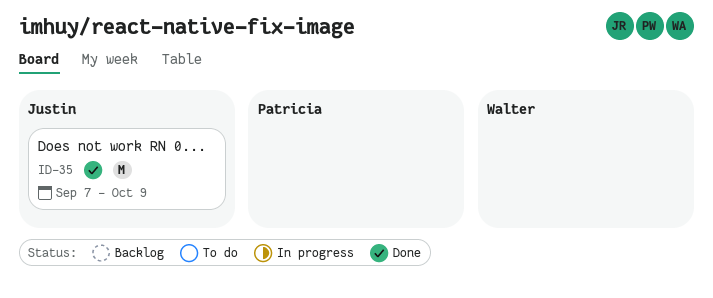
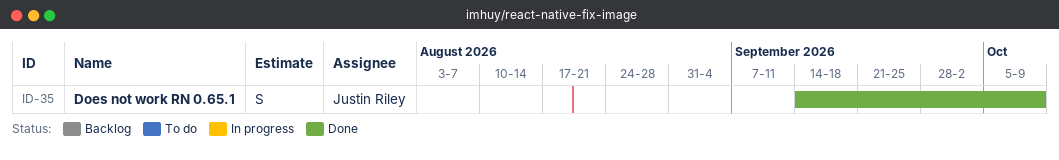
ID-35, estimate: M -> S
ID-35, start: Sep 7 -> Sep 14

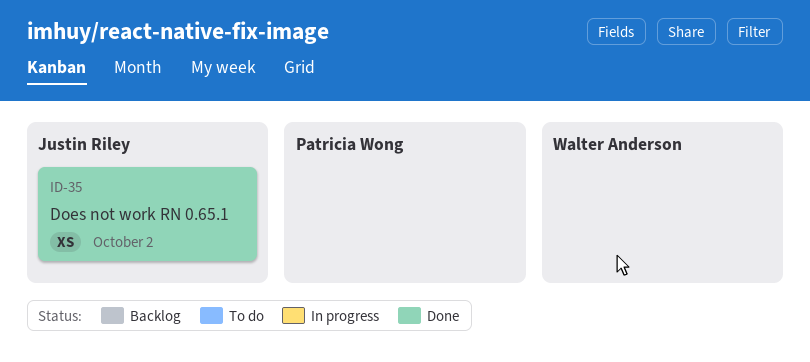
ID-35, estimate: S -> XS
ID-35, due: Oct 9 -> Oct 2

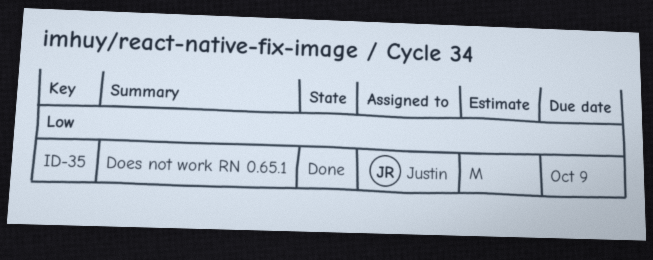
ID-35, estimate: XS -> M
ID-35, due: Oct 2 -> Oct 9

